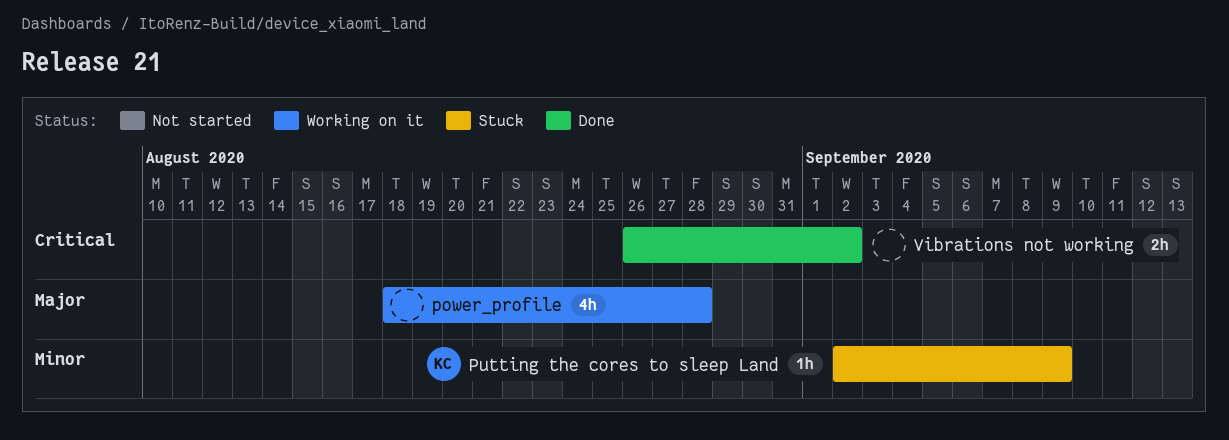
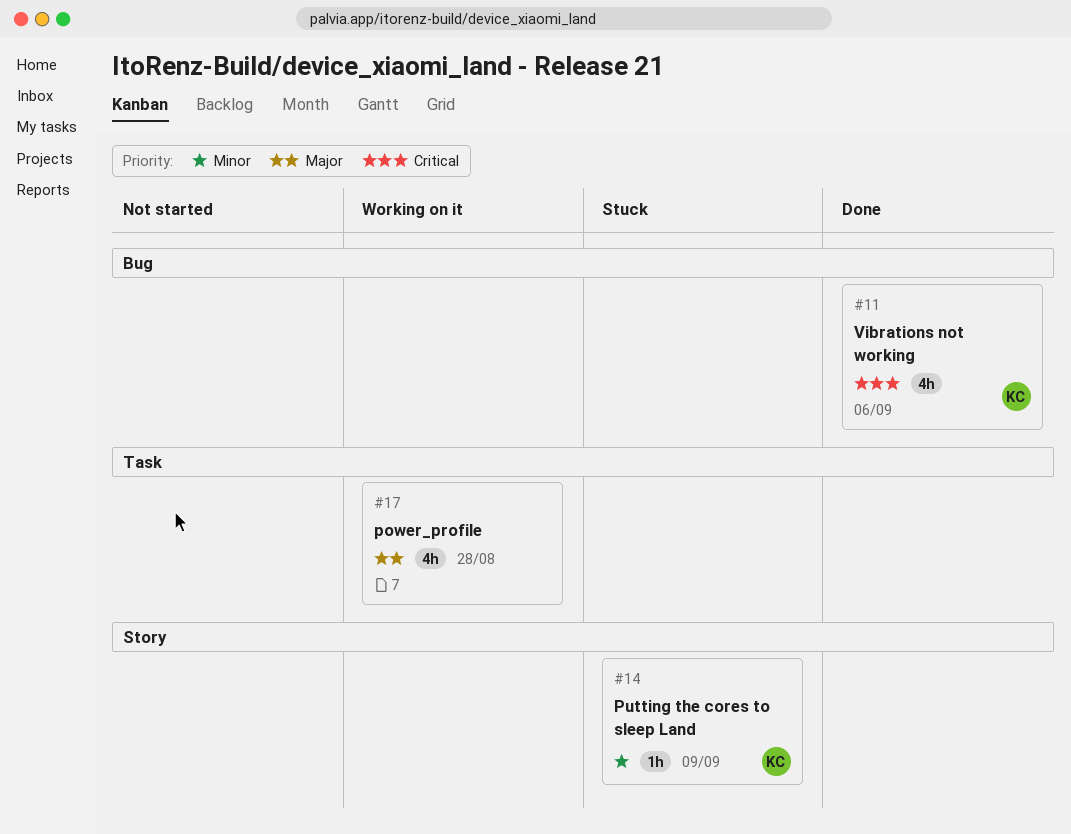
Vibrations not working, owner: none -> KC
Vibrations not working, estimate: 2h -> 4h
Vibrations not working, due: Sep 2 -> Sep 6

